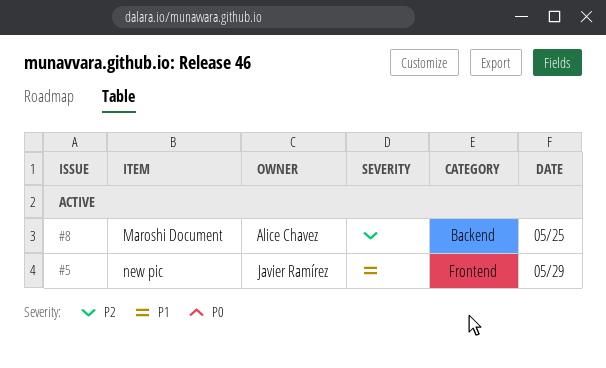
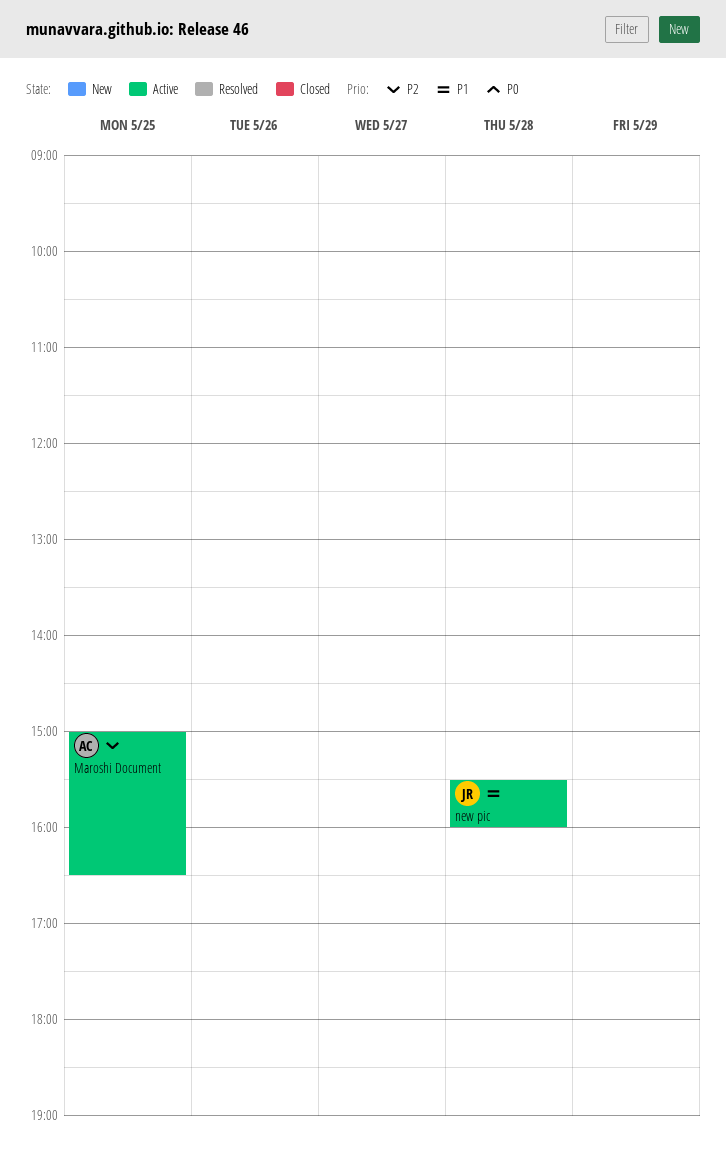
new pic, day: May 29 -> May 28

